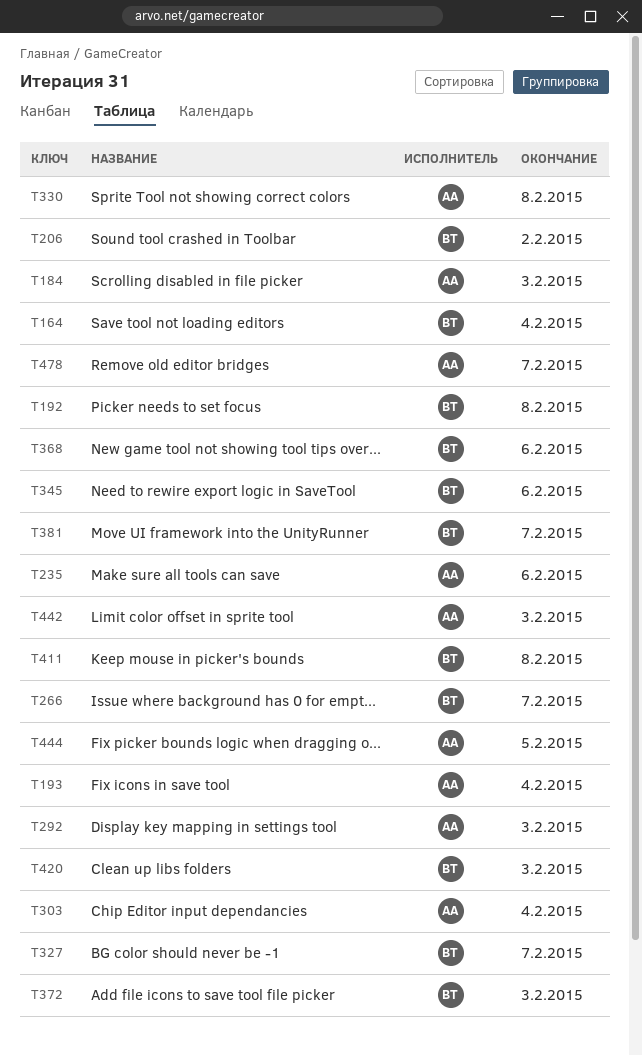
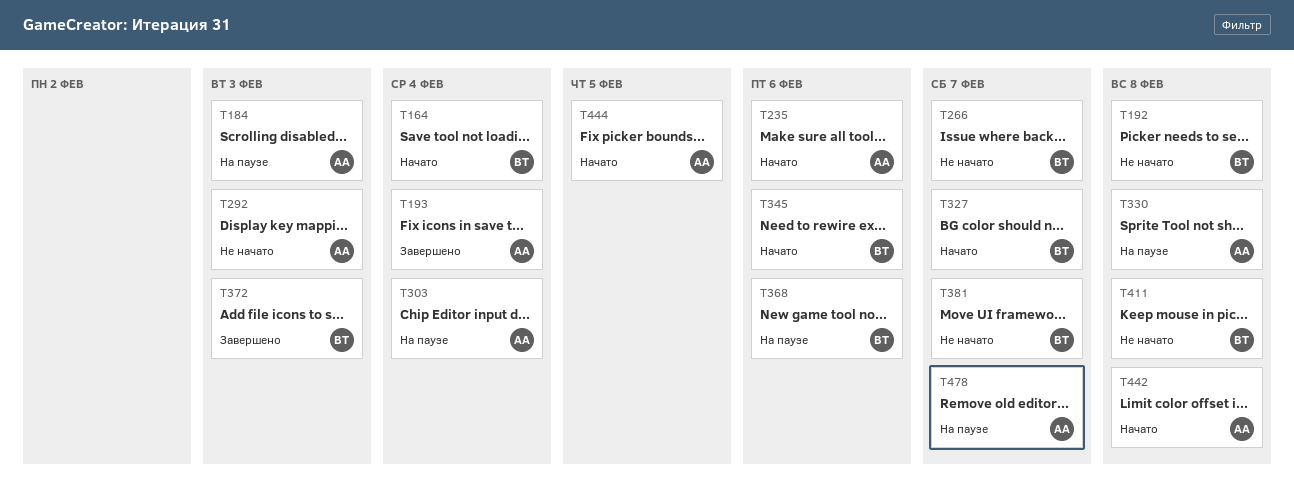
T206: present -> none
T420: present -> none
T442, due: Feb 3 -> Feb 8

